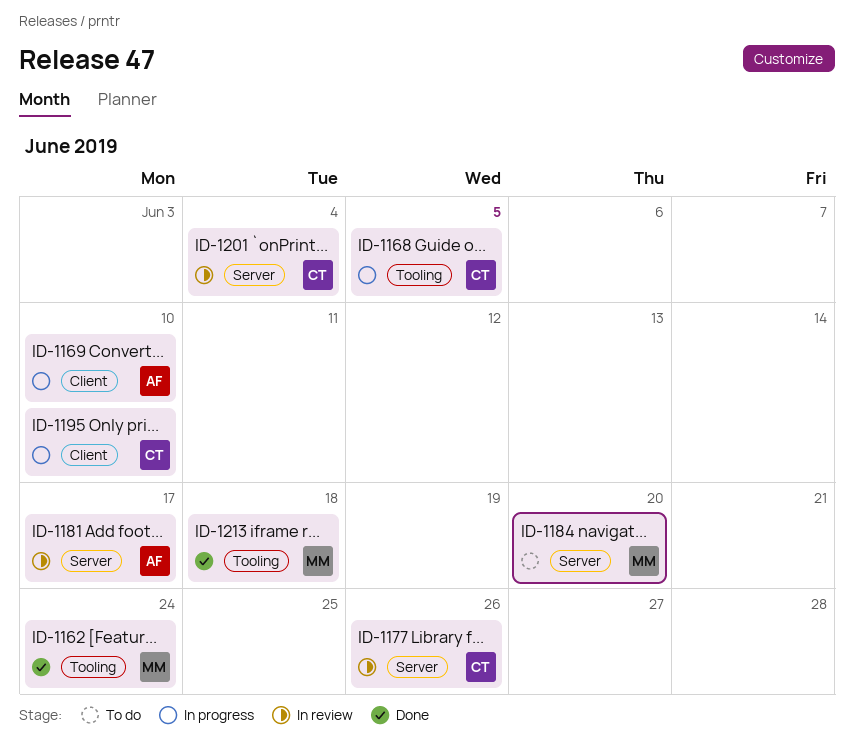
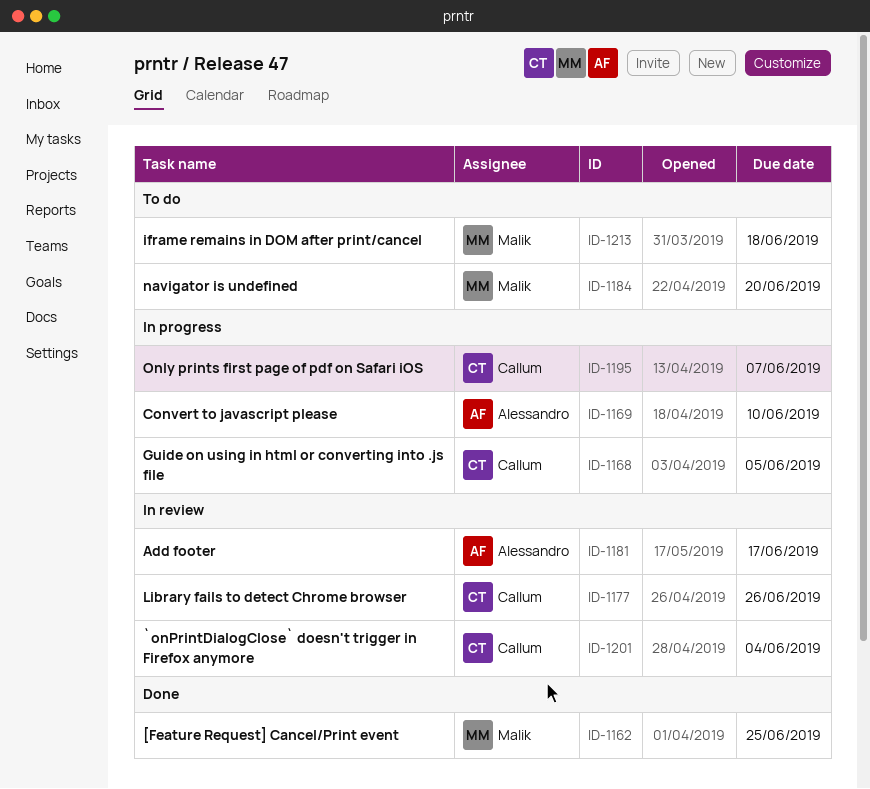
ID-1162, due: Jun 24 -> Jun 25
ID-1195, due: Jun 10 -> Jun 7
ID-1213, status: Done -> To do

